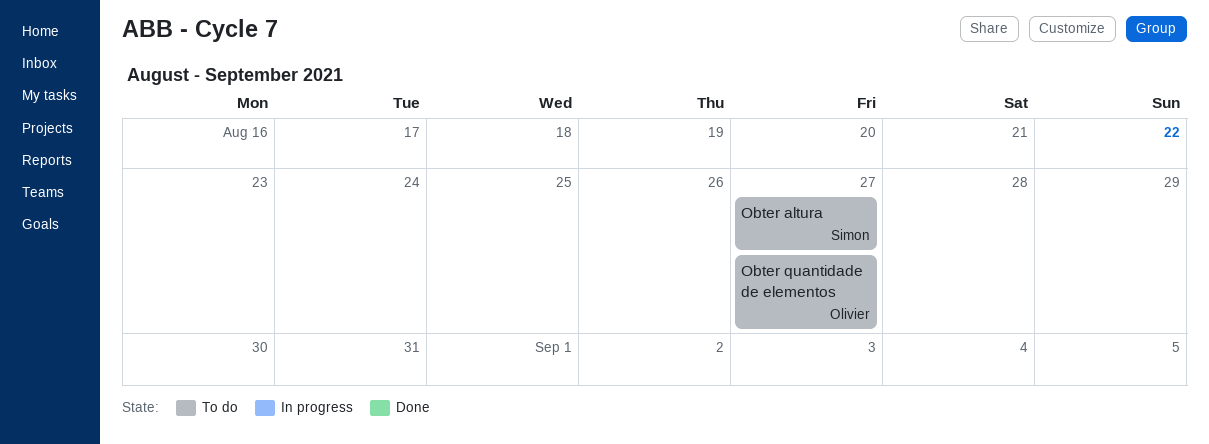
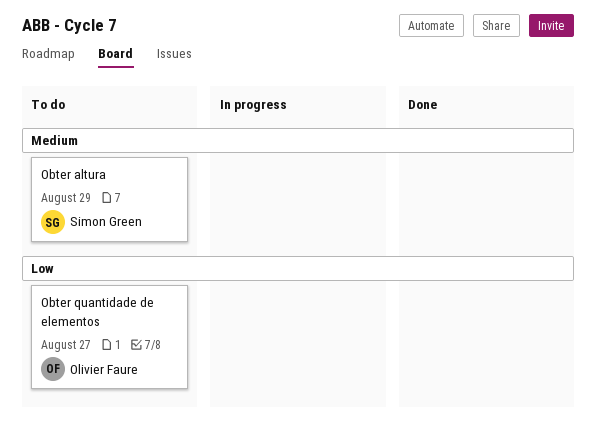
Obter altura, due: Aug 27 -> Aug 29

